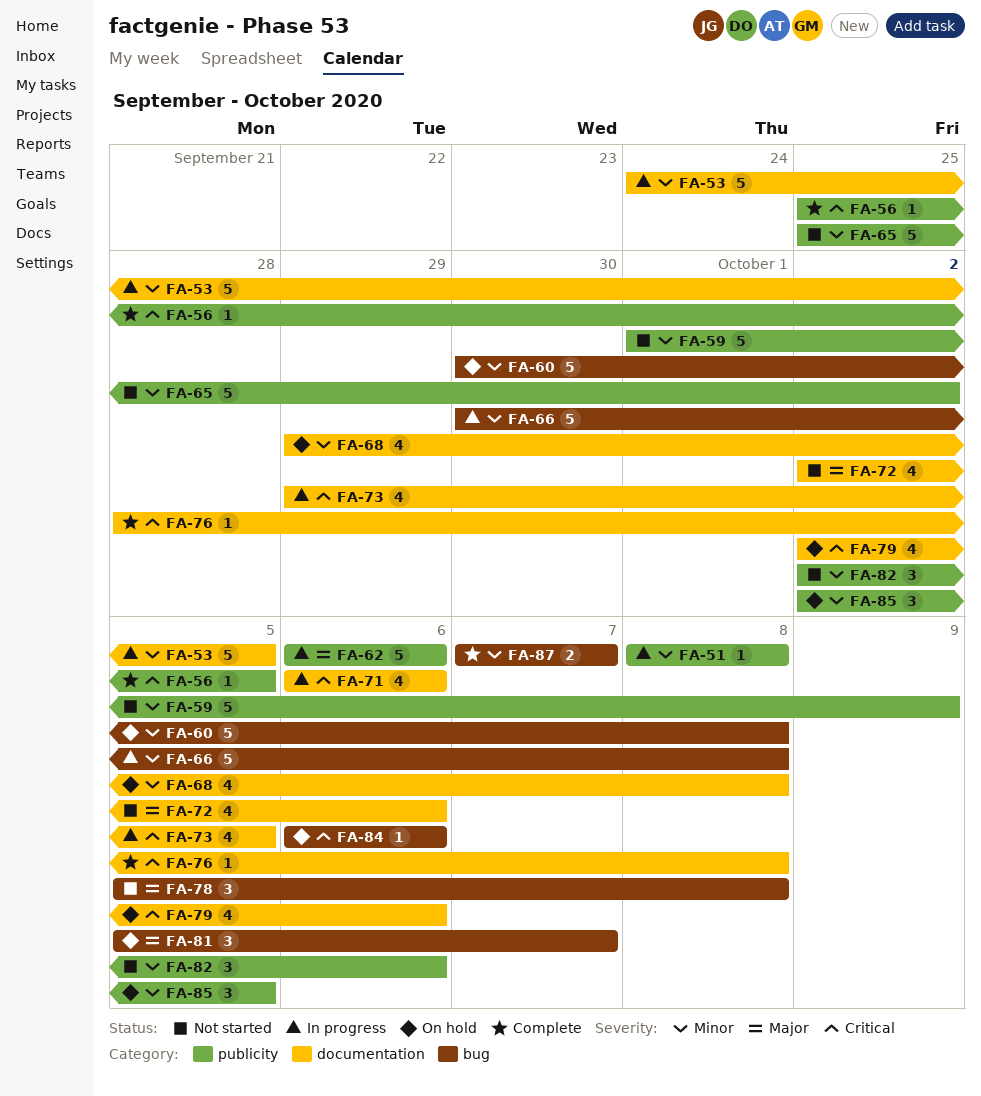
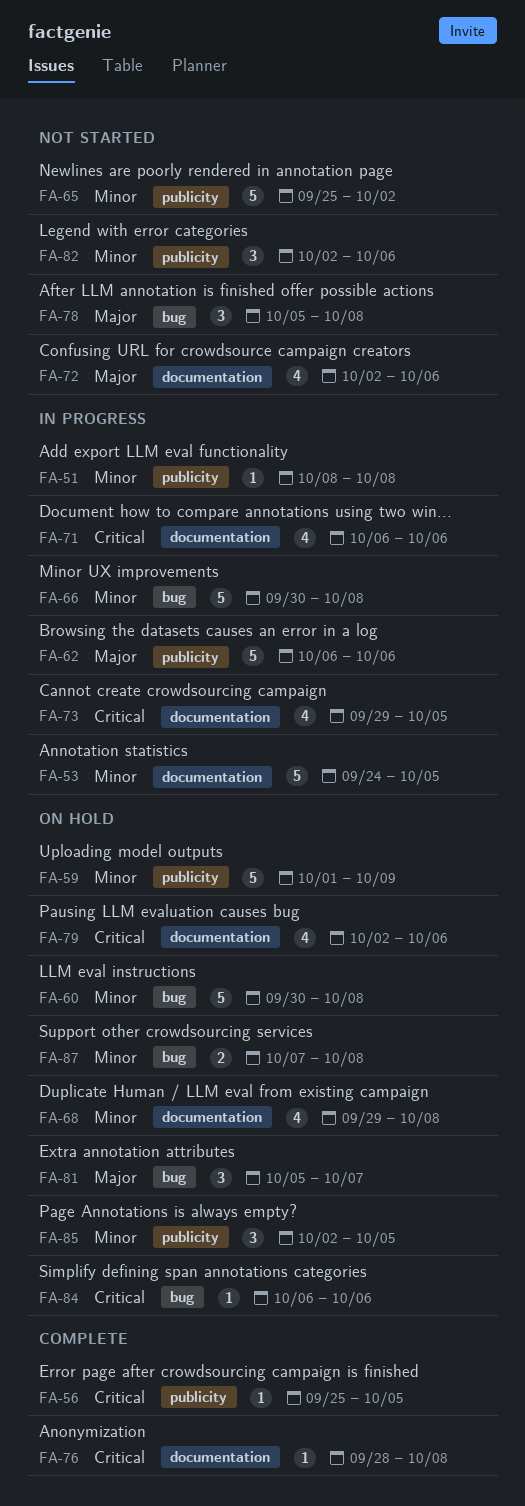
FA-59, status: Not started -> On hold
FA-87, status: Complete -> On hold
FA-87, due: Oct 7 -> Oct 8

